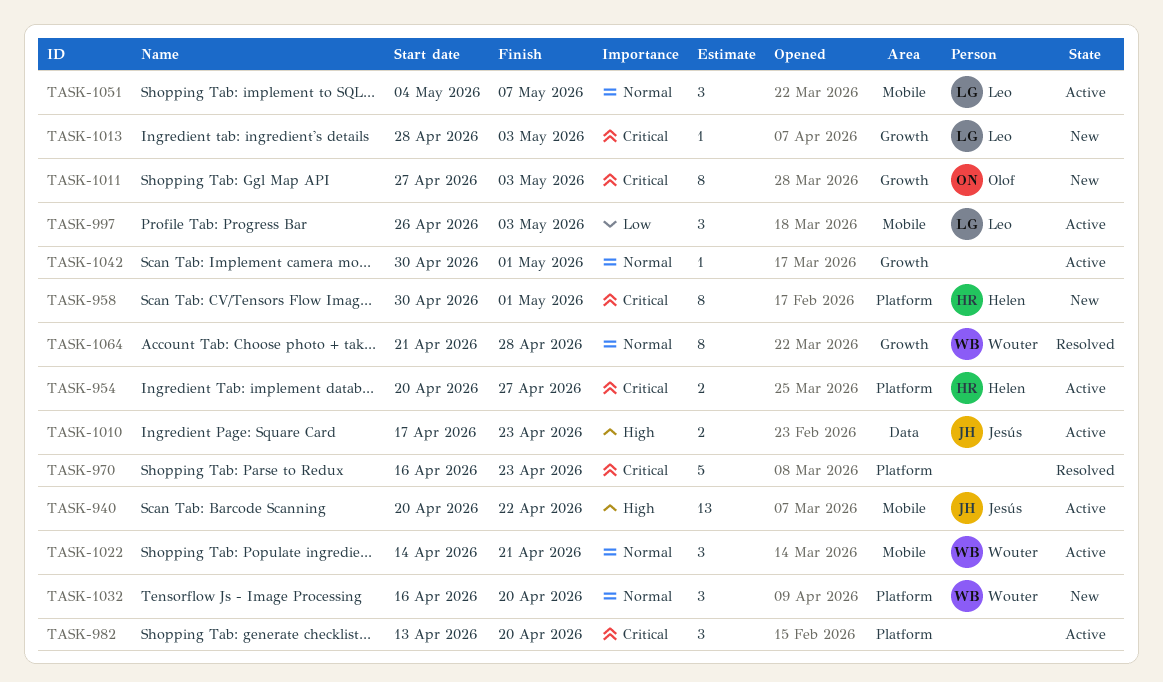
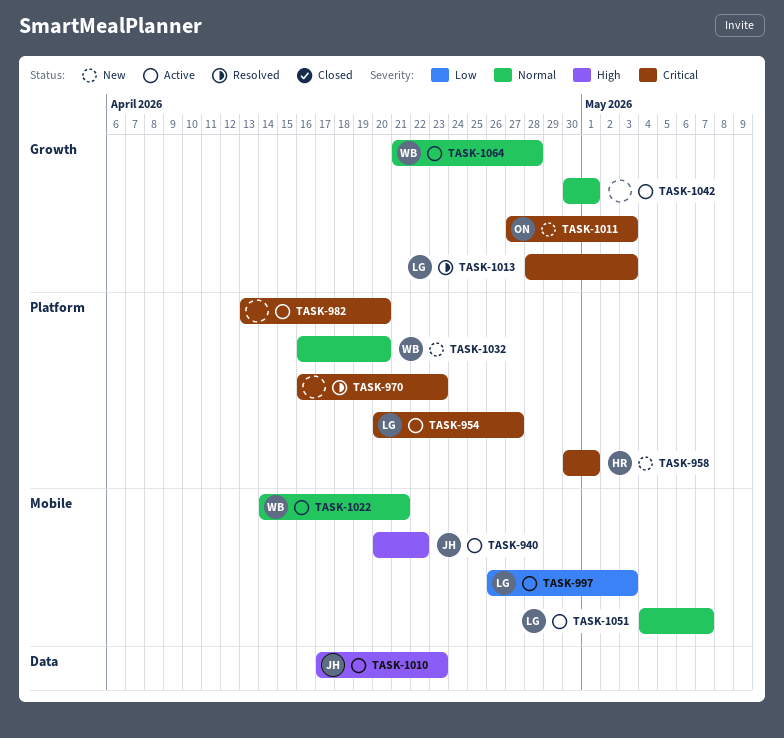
TASK-954, owner: Helen -> Leo
TASK-1013, status: New -> Resolved
TASK-1064, status: Resolved -> Active

